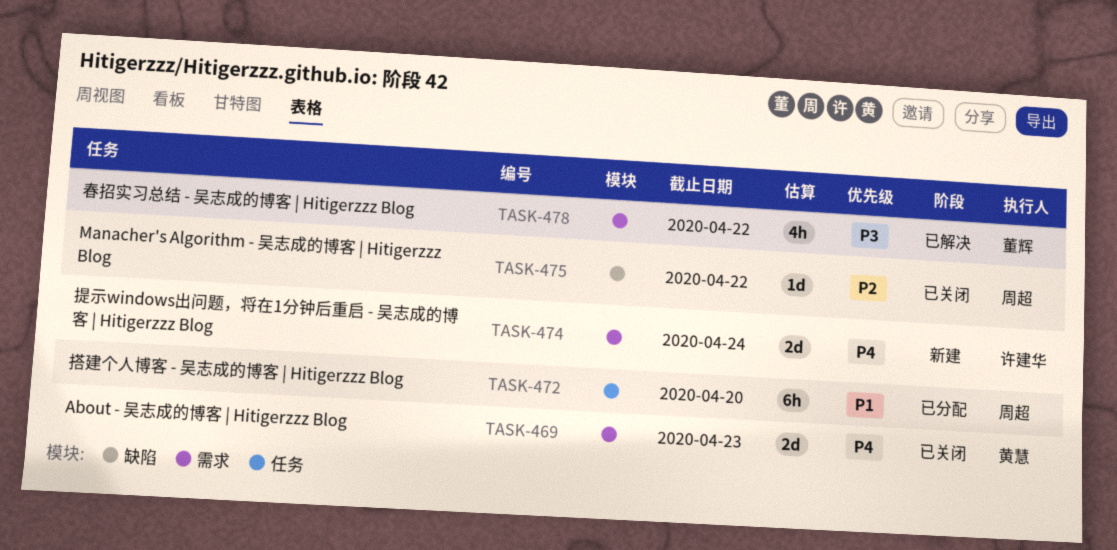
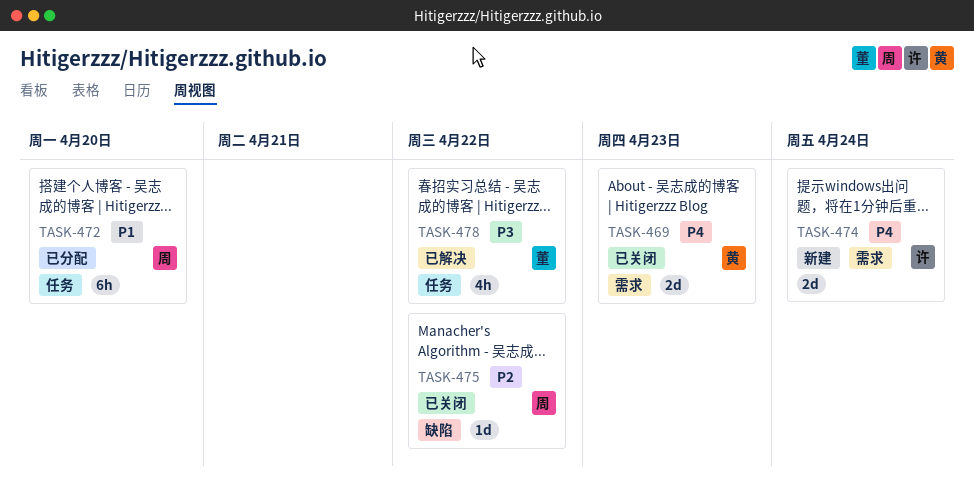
TASK-478, label: 需求 -> 任务

